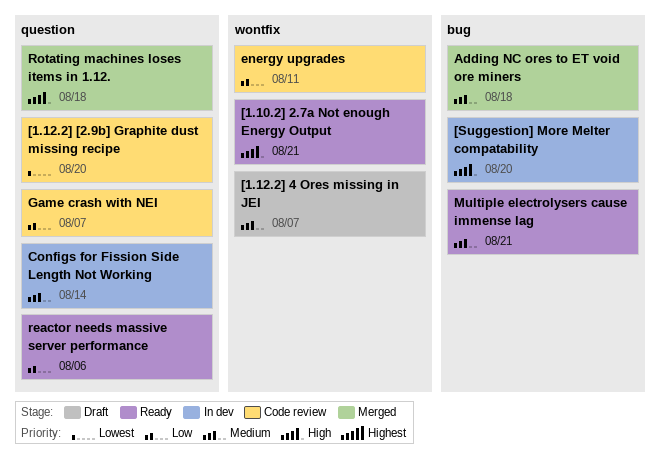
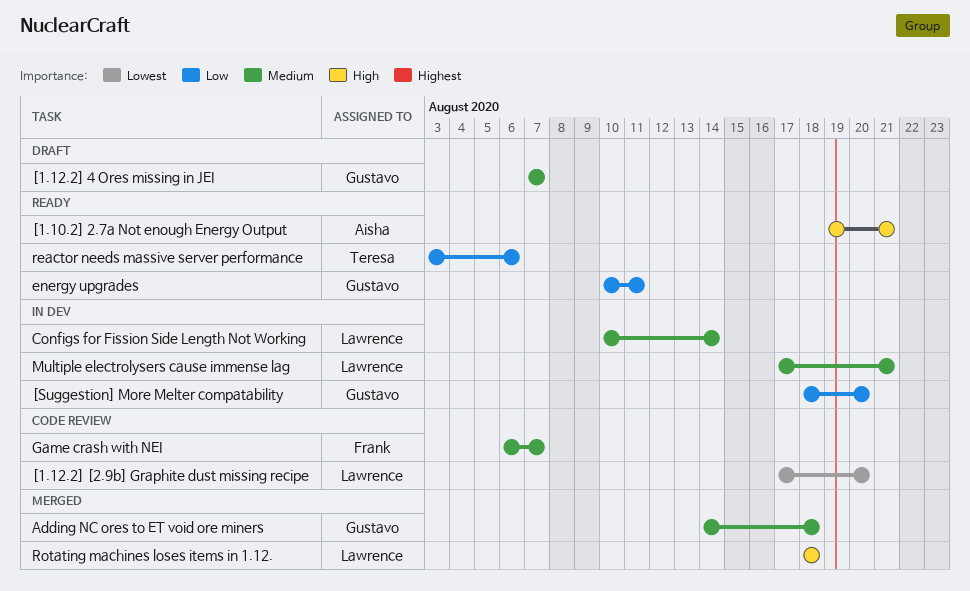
[Suggestion] More Melter compatability, priority: High -> Low
energy upgrades, status: Code review -> Ready
Game crash with NEI, priority: Low -> Medium
Multiple electrolysers cause immense lag, status: Ready -> In dev

